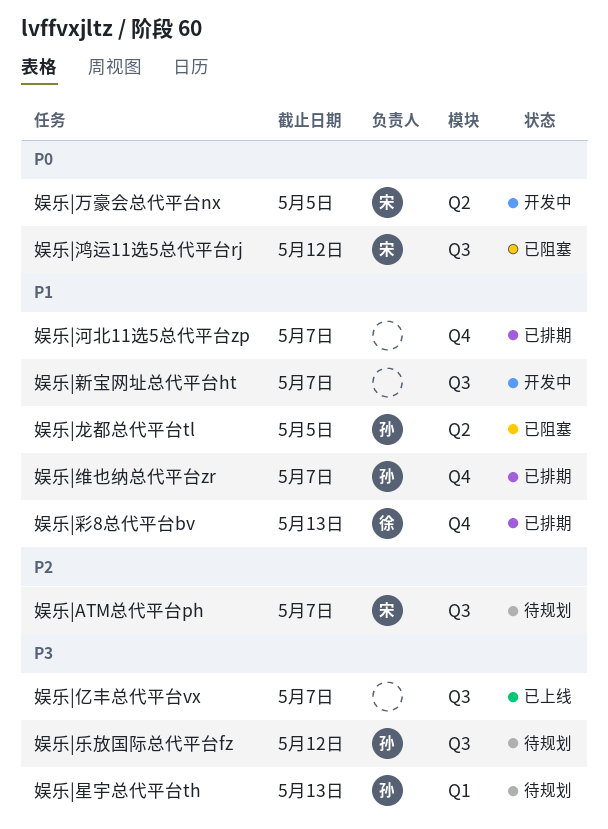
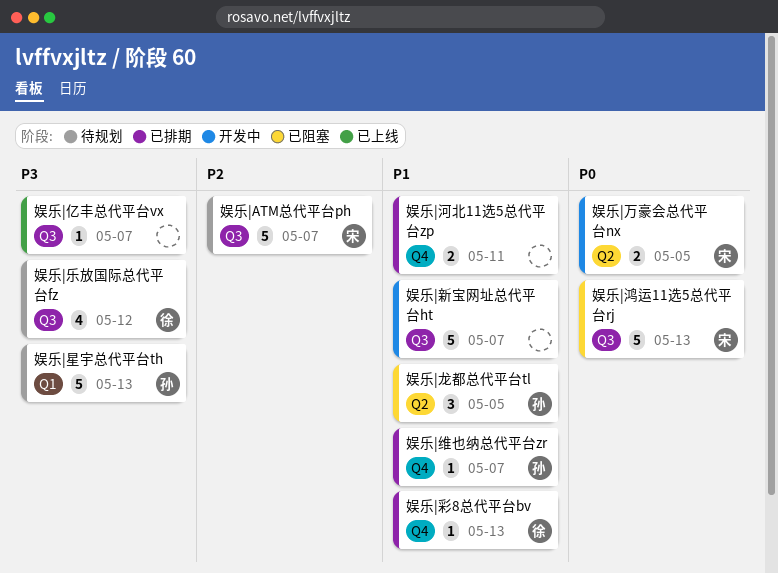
娱乐|乐放国际总代平台fz, owner: 孙 -> 徐
娱乐|河北11选5总代平台zp, due: May 7 -> May 11
娱乐|鸿运11选5总代平台rj, due: May 12 -> May 13

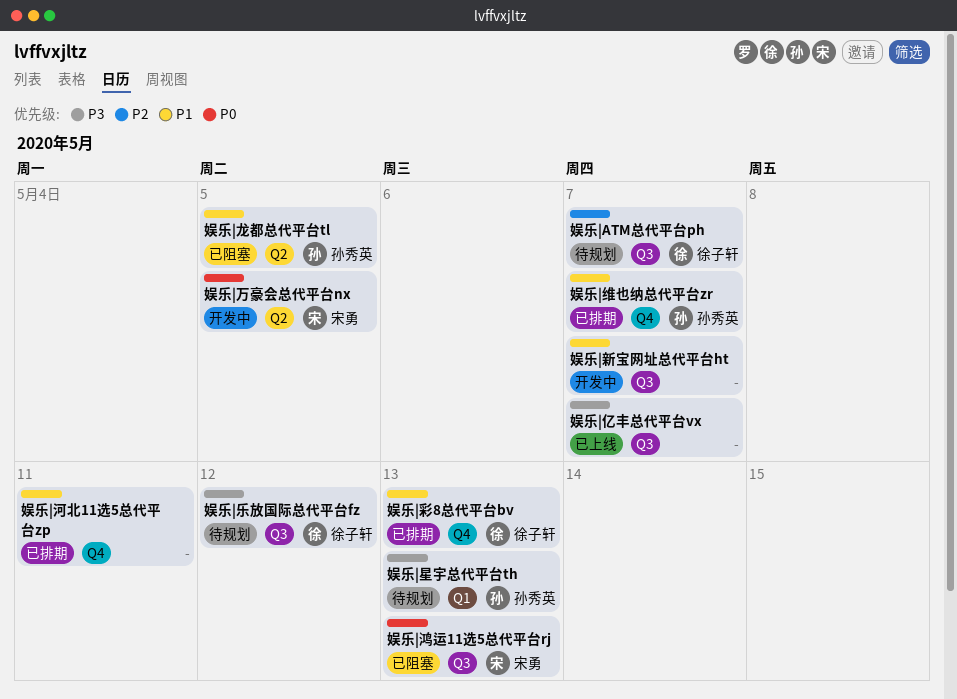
娱乐|ATM总代平台ph, owner: 宋勇 -> 徐子轩

